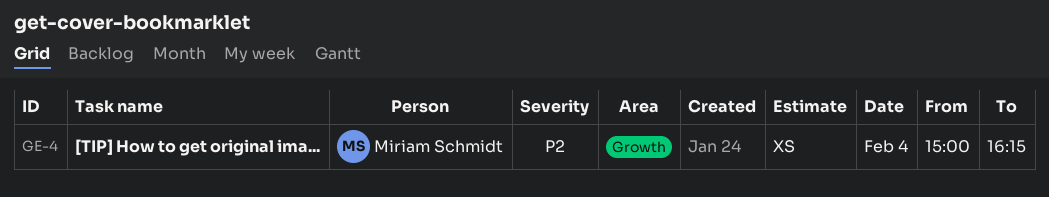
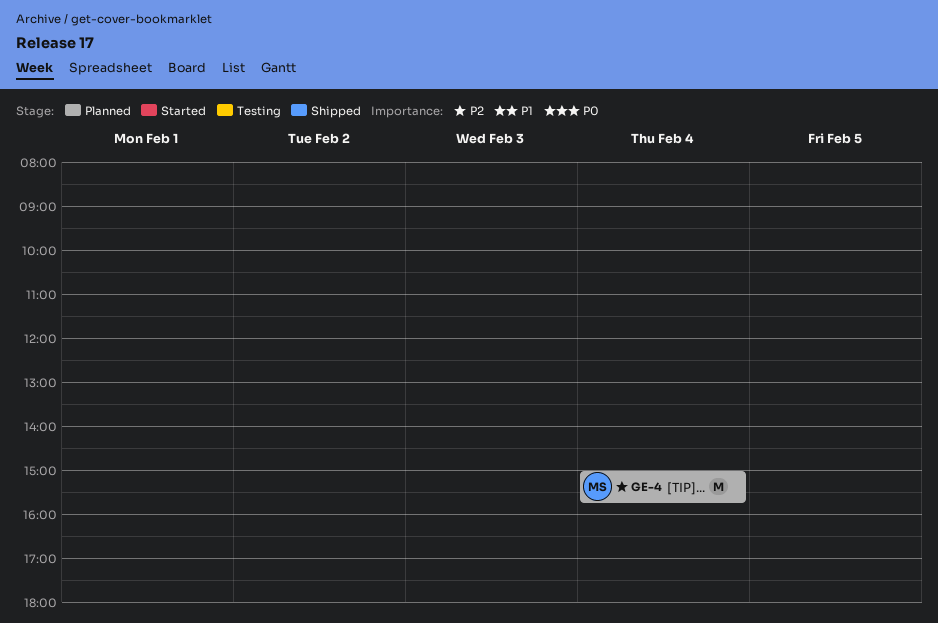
GE-4, estimate: XS -> M
GE-4, ends: 16:15 -> 15:45

